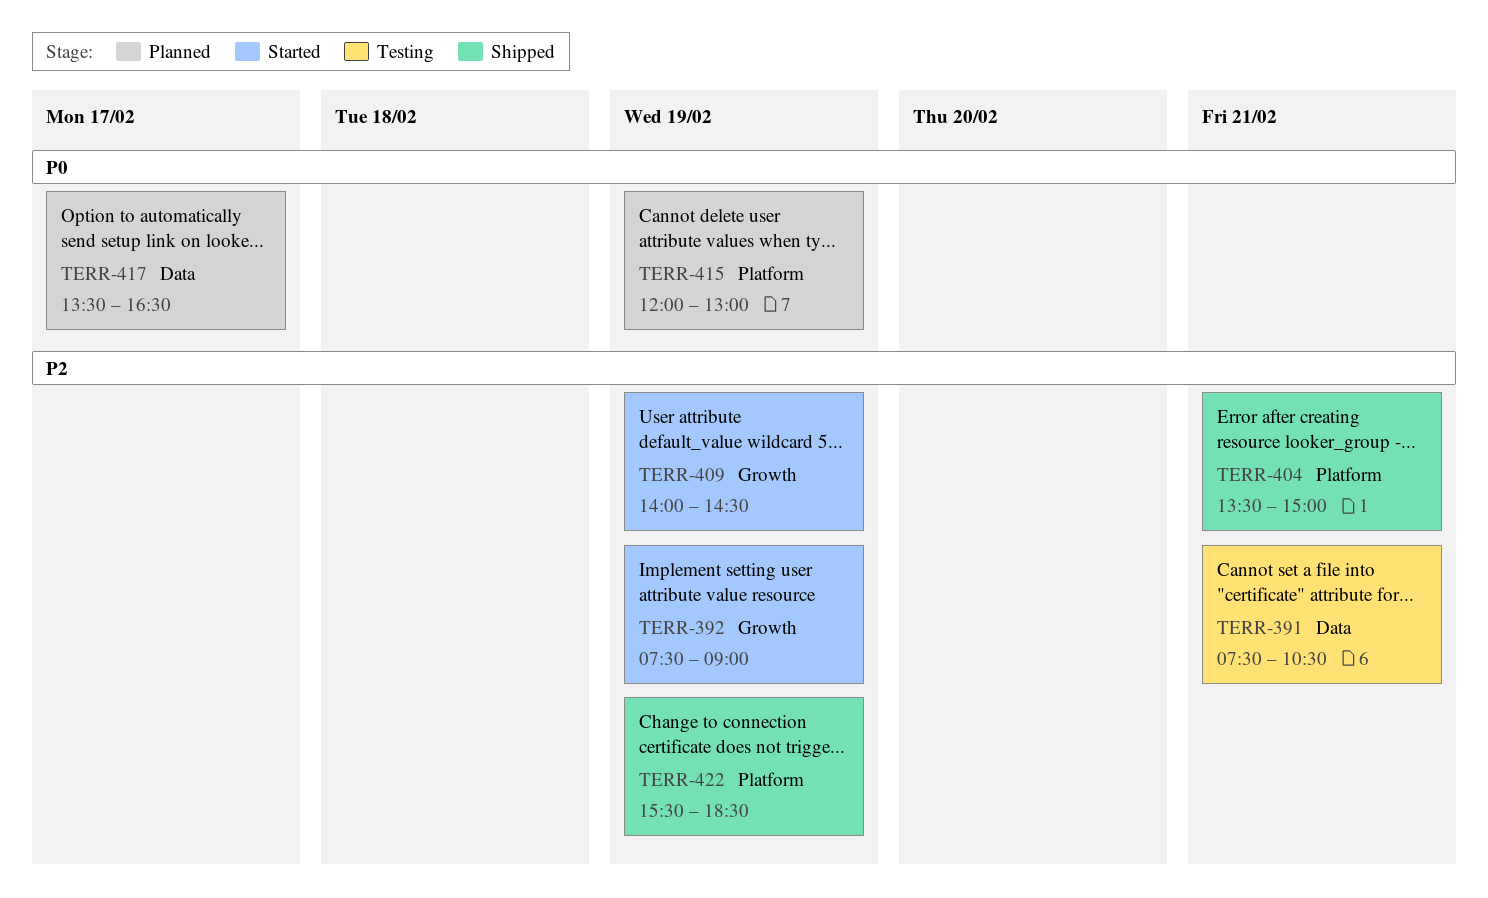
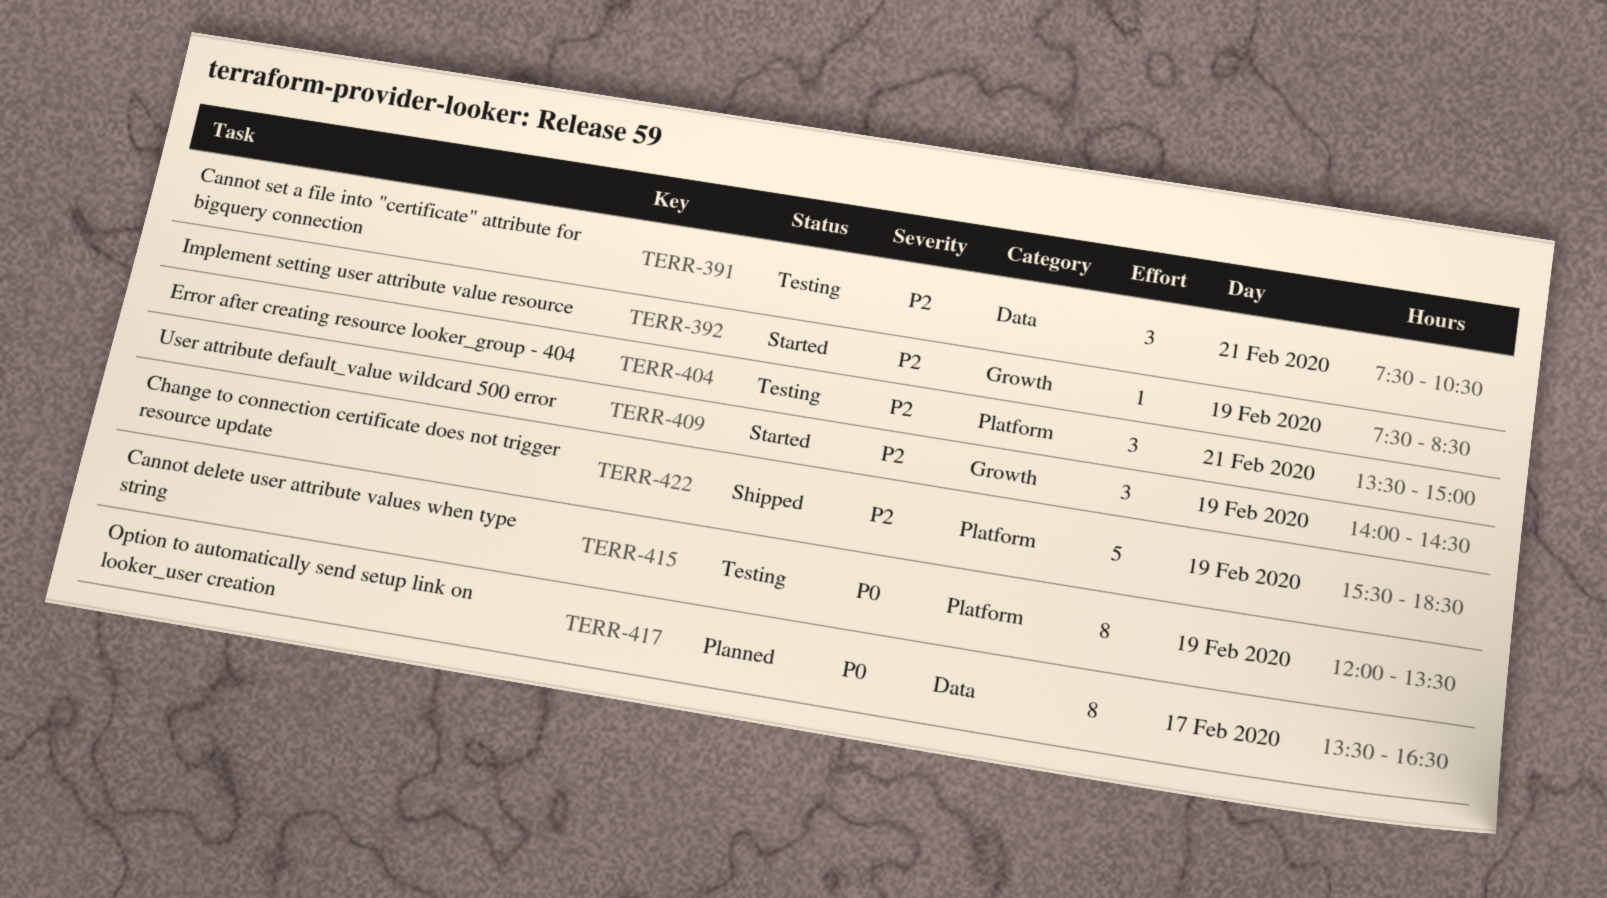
TERR-392, ends: 09:00 -> 08:30
TERR-404, status: Shipped -> Testing
TERR-415, status: Planned -> Testing
TERR-415, ends: 13:00 -> 13:30

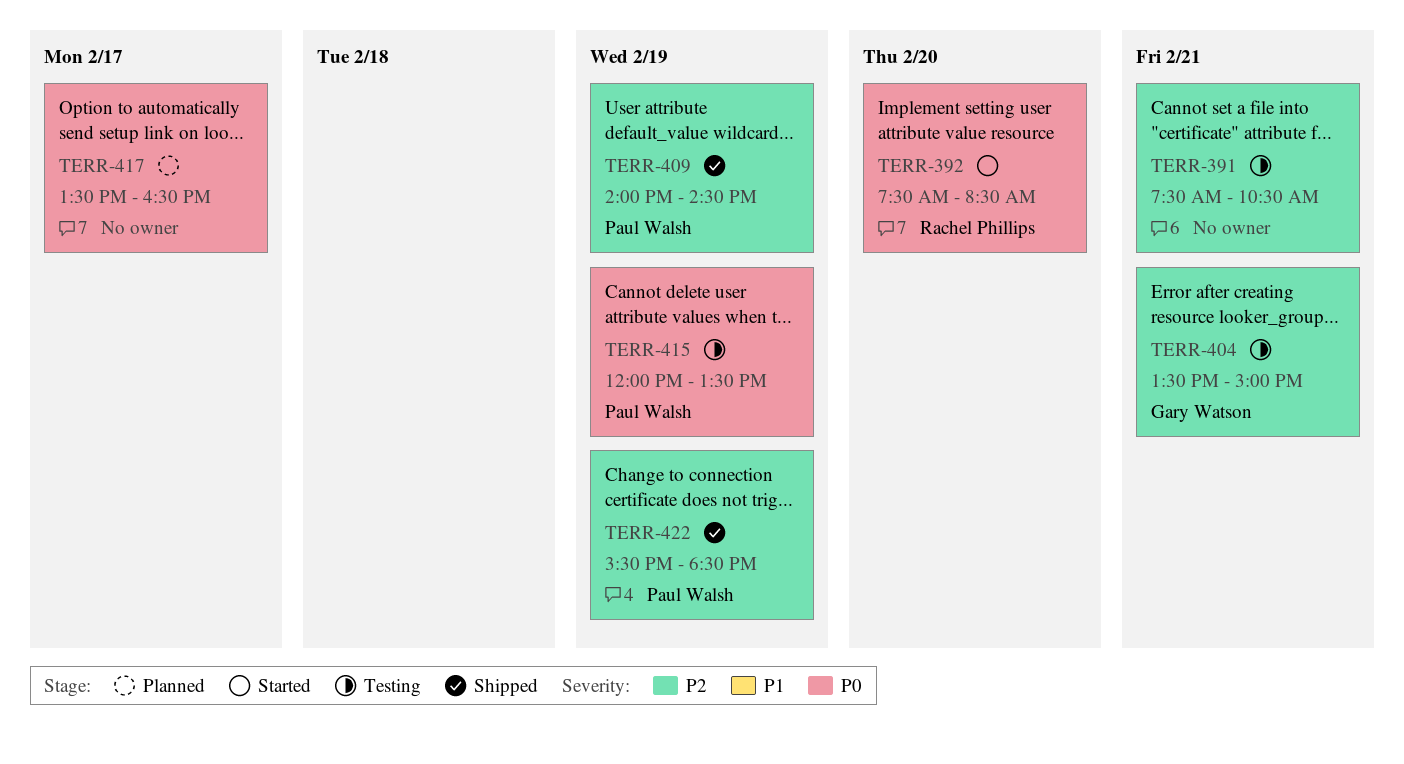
TERR-392, priority: P2 -> P0
TERR-392, day: Feb 19 -> Feb 20
TERR-409, status: Started -> Shipped

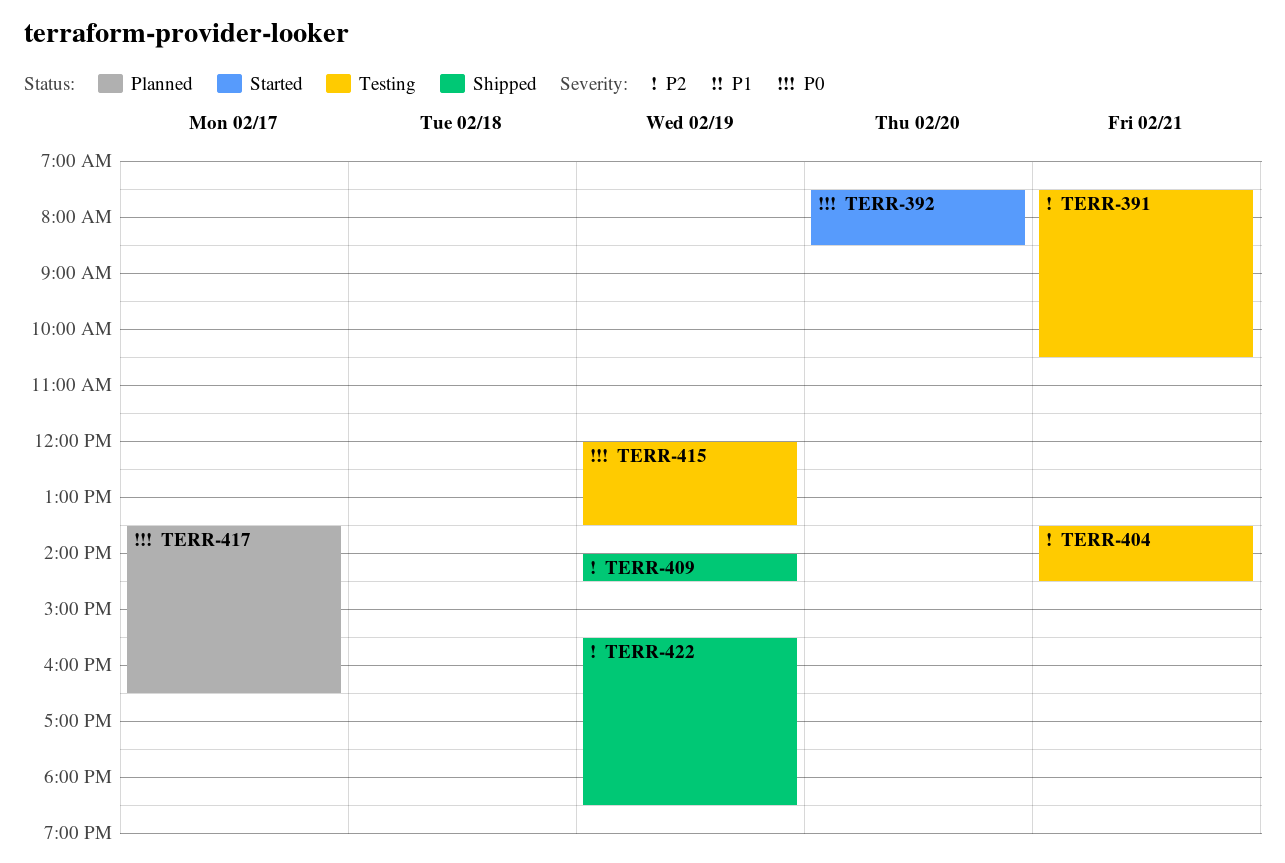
TERR-404, ends: 15:00 -> 14:30

